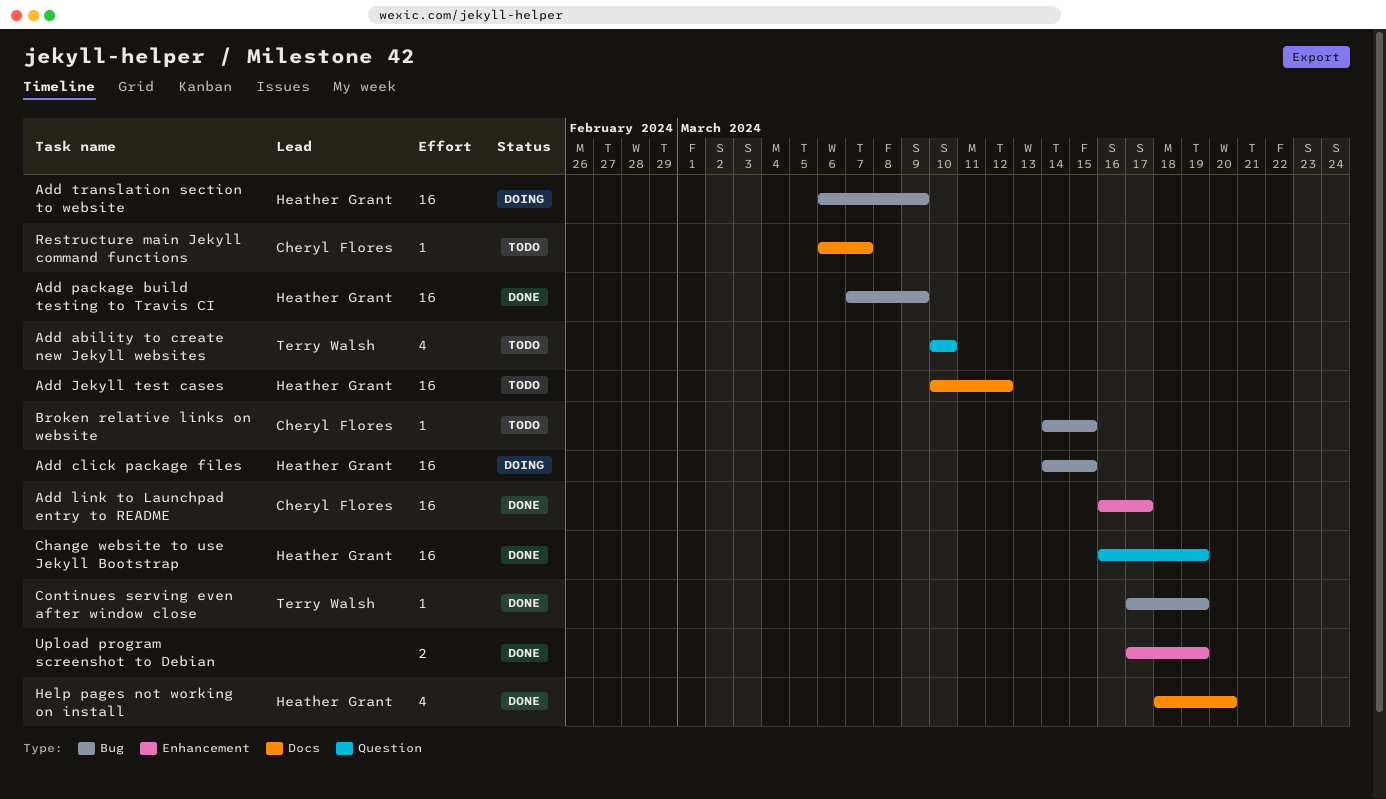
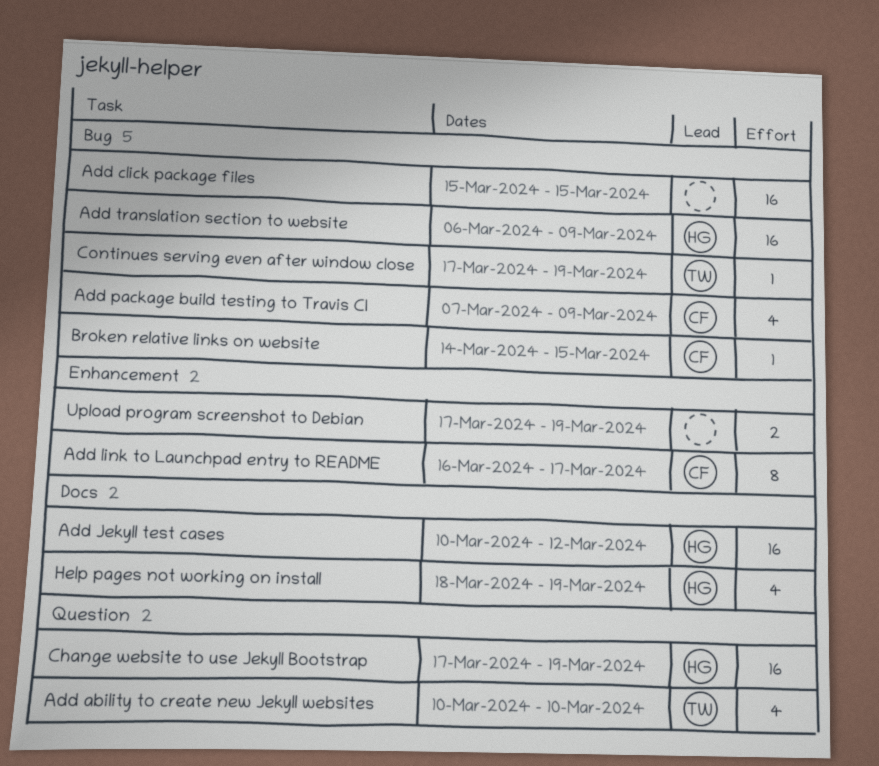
Add click package files, owner: Heather Grant -> none
Add click package files, start: Mar 14 -> Mar 15
Add link to Launchpad entry to README, estimate: 16 -> 8
Add package build testing to Travis CI, owner: Heather Grant -> Cheryl Flores
Add package build testing to Travis CI, estimate: 16 -> 4
Change website to use Jekyll Bootstrap, start: Mar 16 -> Mar 17
Help pages not working on install, due: Mar 20 -> Mar 19
Restructure main Jekyll command functions: present -> none

